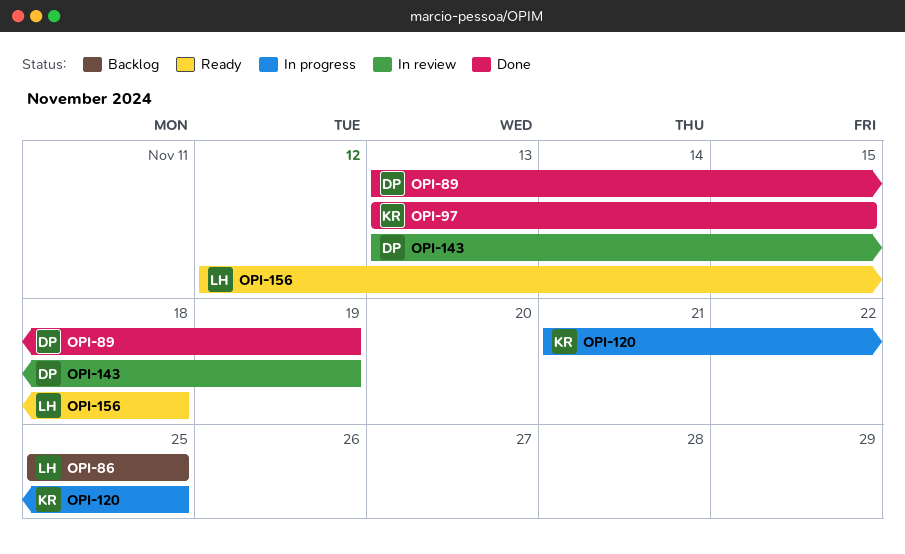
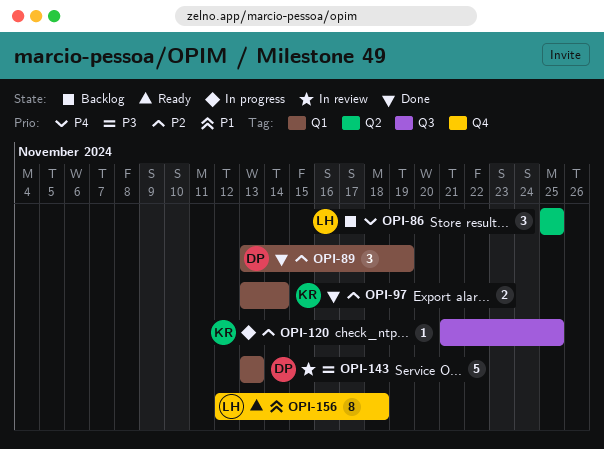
OPI-97, due: Nov 15 -> Nov 14
OPI-143, due: Nov 19 -> Nov 13

